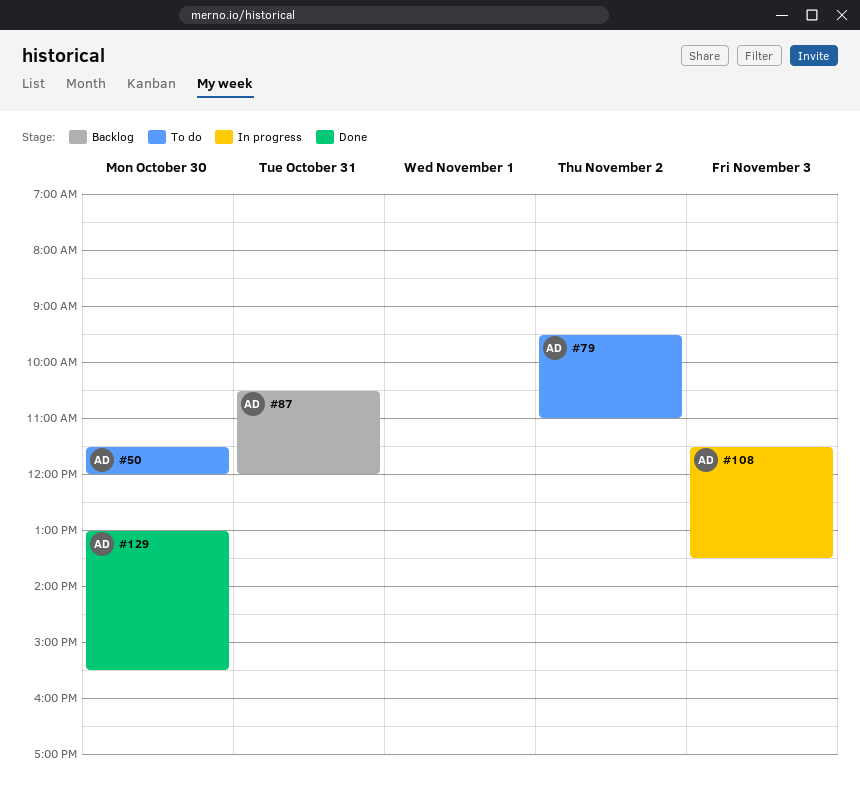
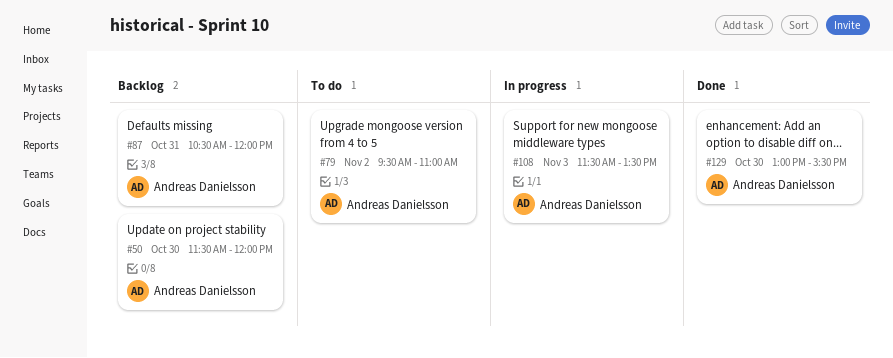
#50, status: To do -> Backlog

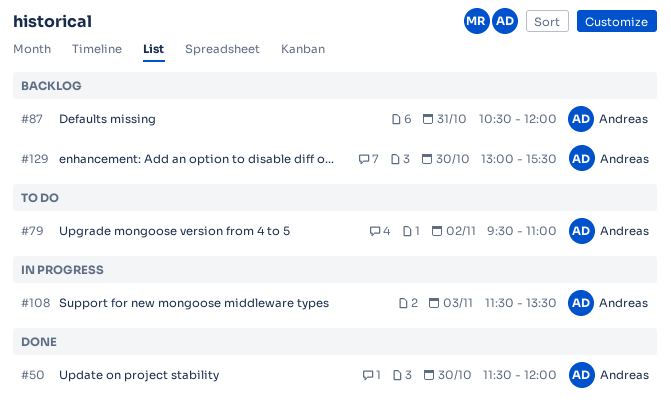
#50, status: Backlog -> Done
#129, status: Done -> Backlog

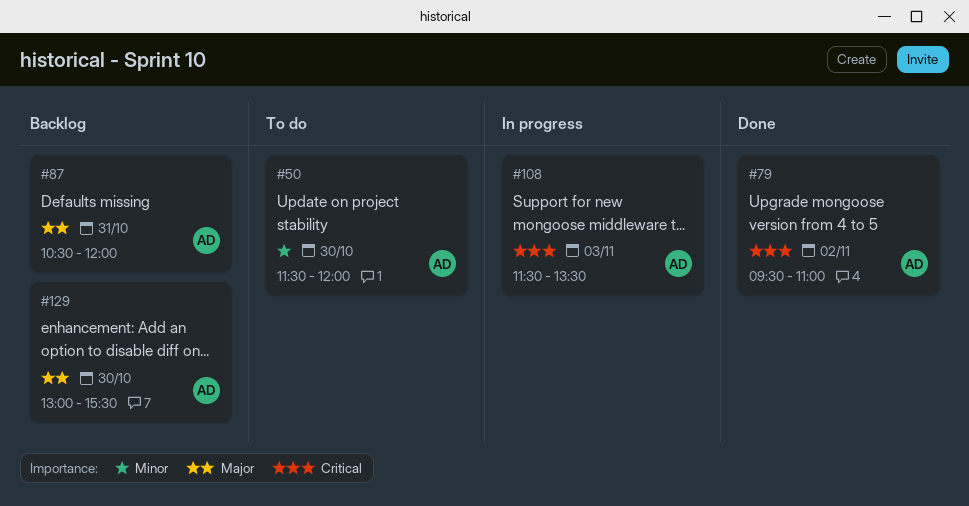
#50, status: Done -> To do
#79, status: To do -> Done

